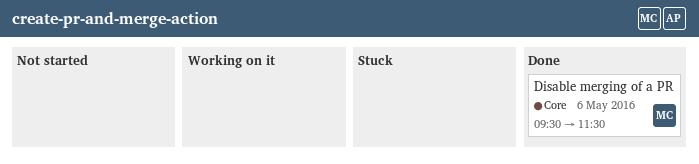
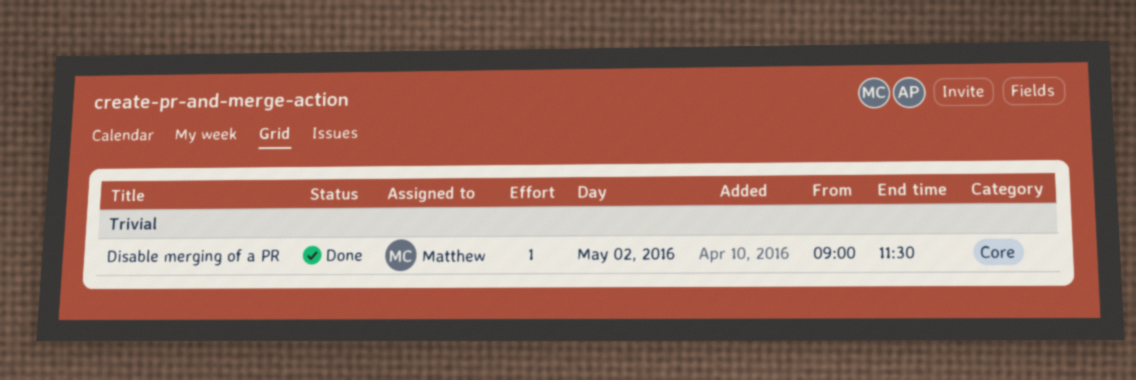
Disable merging of a PR, day: May 6 -> May 2
Disable merging of a PR, begins: 09:30 -> 09:00

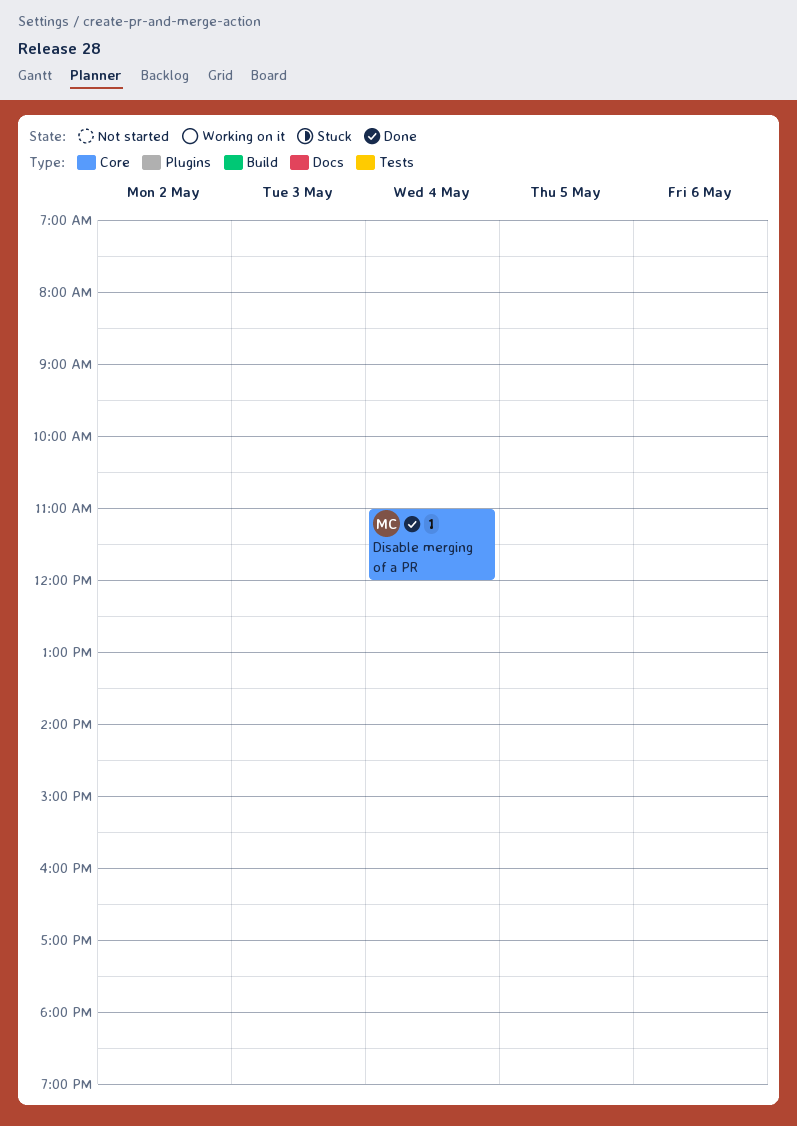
Disable merging of a PR, day: May 2 -> May 4
Disable merging of a PR, begins: 09:00 -> 11:00
Disable merging of a PR, ends: 11:30 -> 12:00

